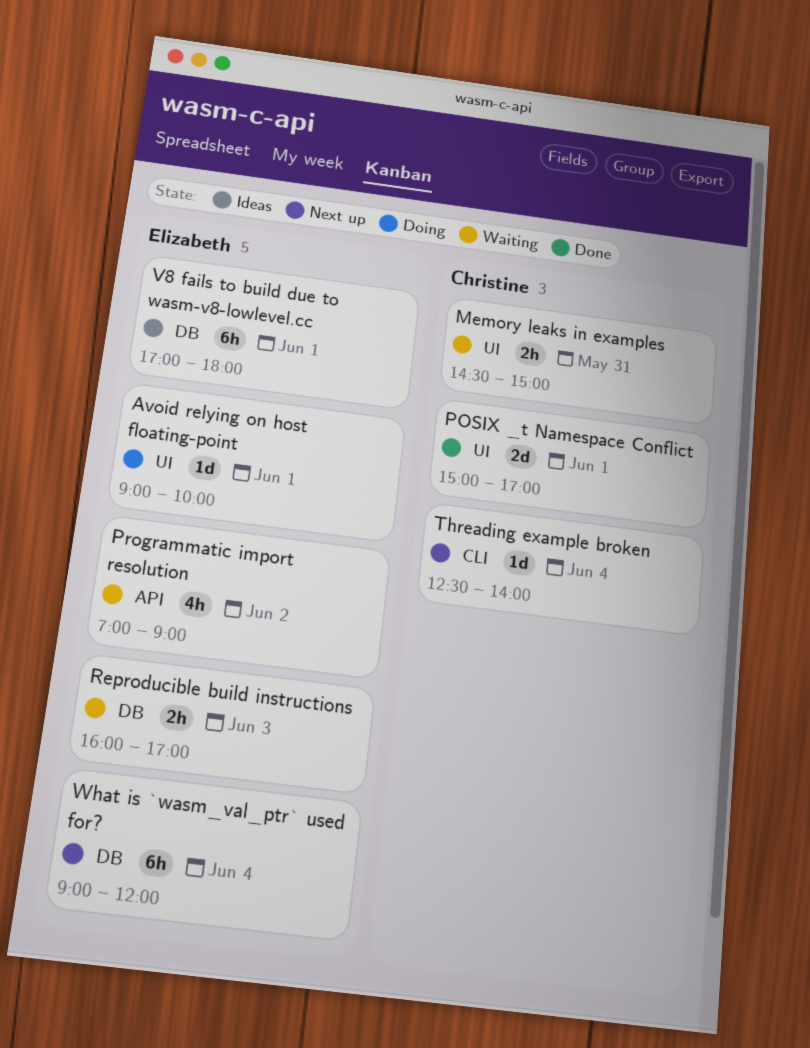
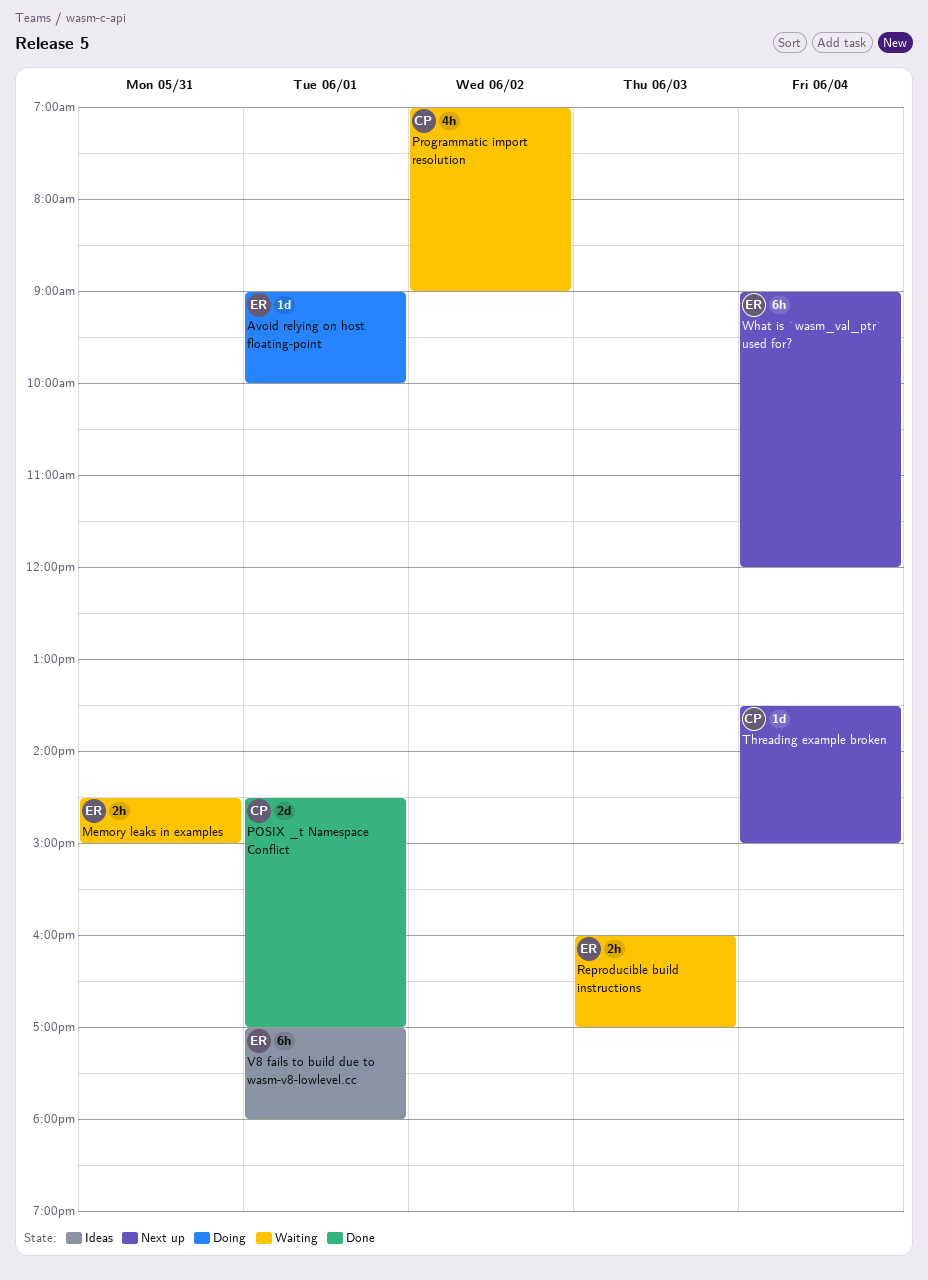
Memory leaks in examples, owner: Christine -> Elizabeth
POSIX _t Namespace Conflict, begins: 15:00 -> 14:30
Programmatic import resolution, owner: Elizabeth -> Christine
Threading example broken, begins: 12:30 -> 13:30
Threading example broken, ends: 14:00 -> 15:00

